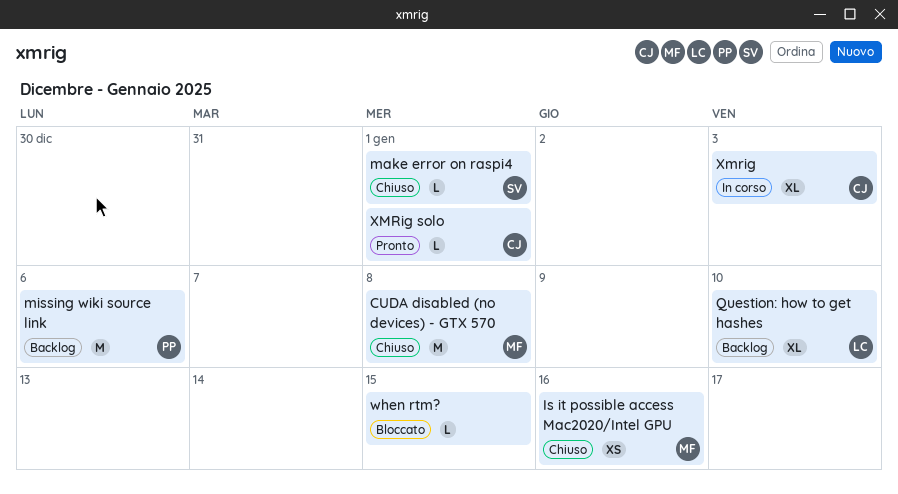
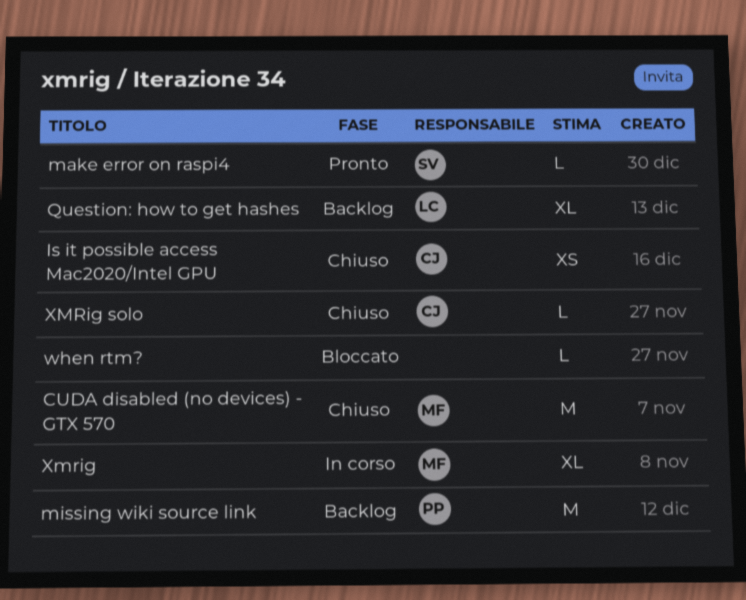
Is it possible access Mac2020/Intel GPU, owner: MF -> CJ
make error on raspi4, status: Chiuso -> Pronto
Xmrig, owner: CJ -> MF
XMRig solo, status: Pronto -> Chiuso

